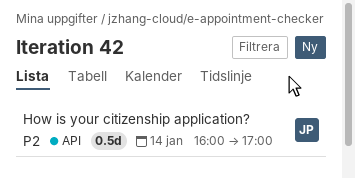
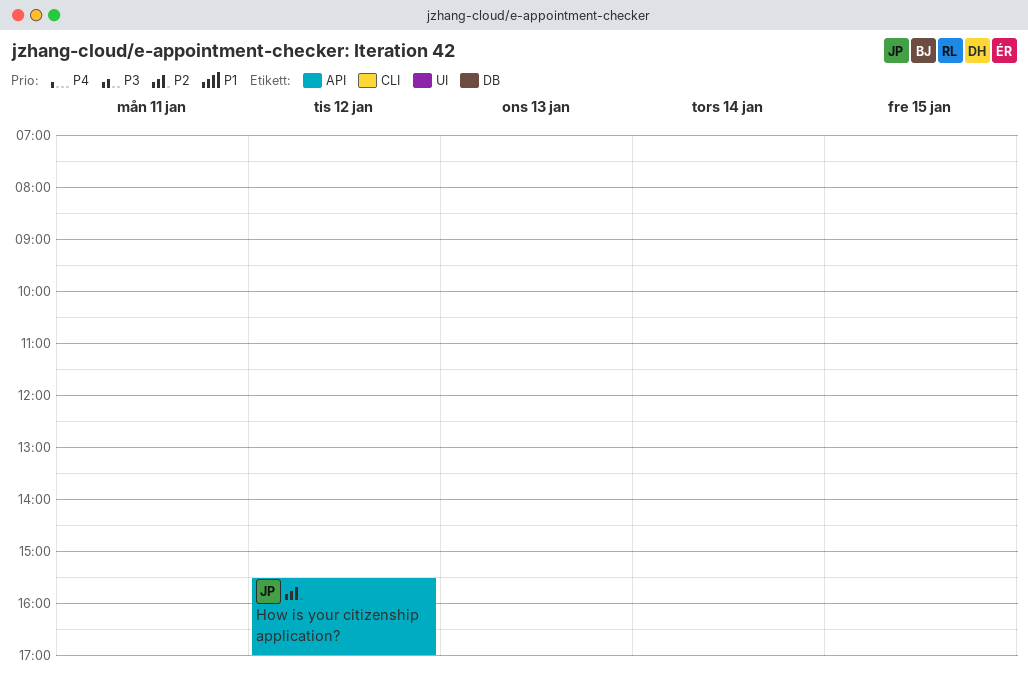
How is your citizenship application?, day: Jan 14 -> Jan 12
How is your citizenship application?, begins: 16:00 -> 15:30

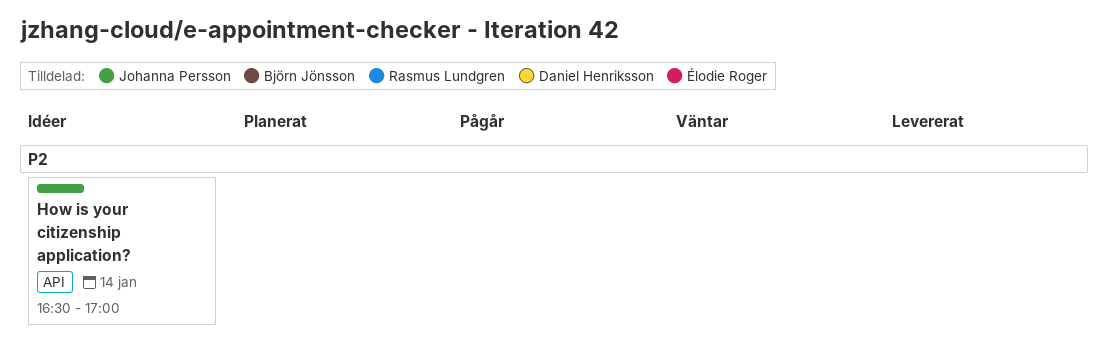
How is your citizenship application?, day: Jan 12 -> Jan 14
How is your citizenship application?, begins: 15:30 -> 16:30

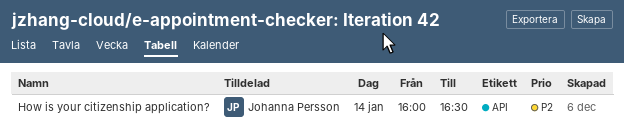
How is your citizenship application?, begins: 16:30 -> 16:00
How is your citizenship application?, ends: 17:00 -> 16:30

